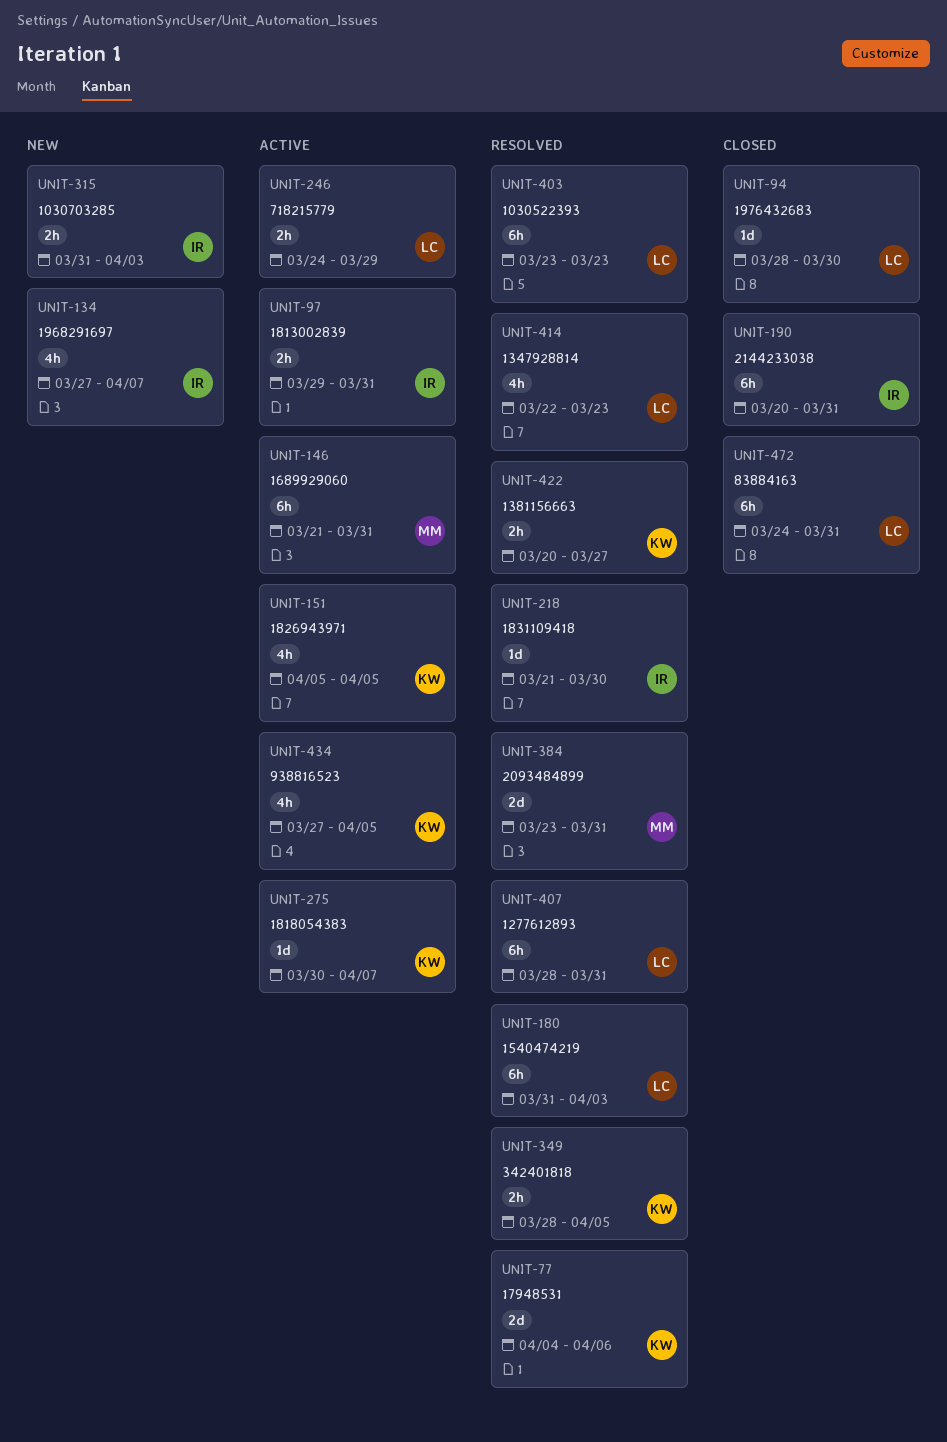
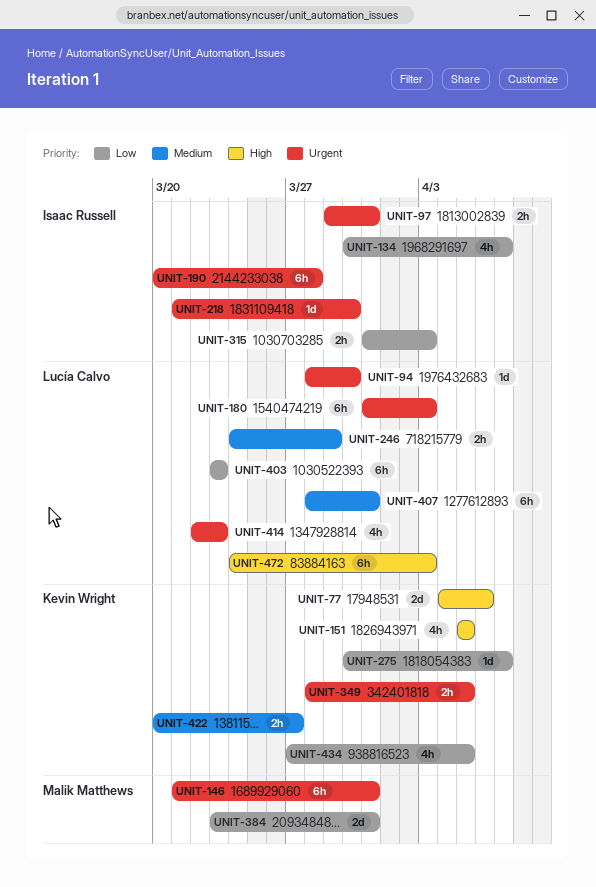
UNIT-134, start: Mar 27 -> Mar 30
UNIT-190, due: Mar 31 -> Mar 28
UNIT-472, due: Mar 31 -> Apr 3

